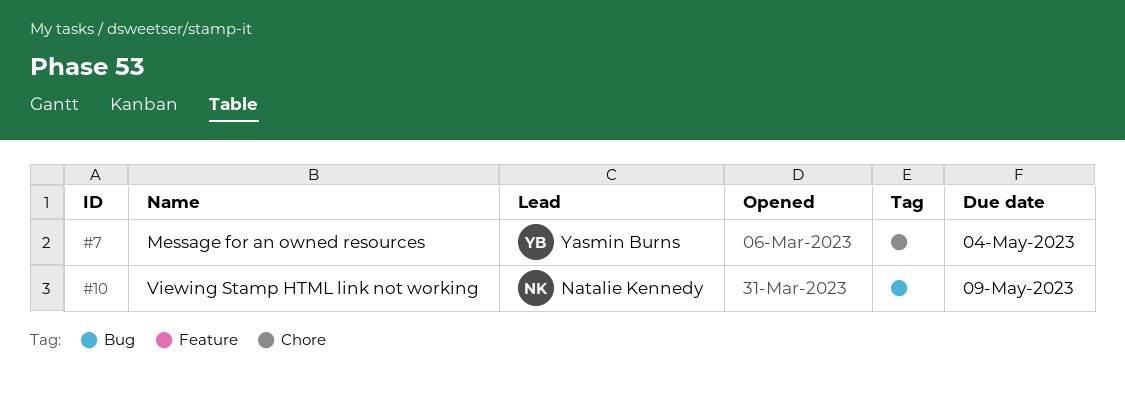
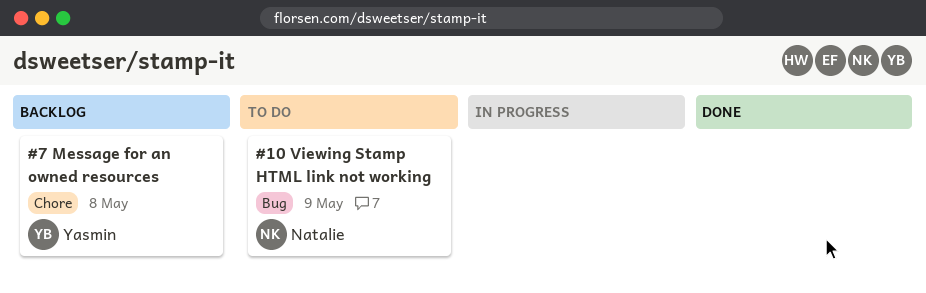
#7, due: May 4 -> May 8

